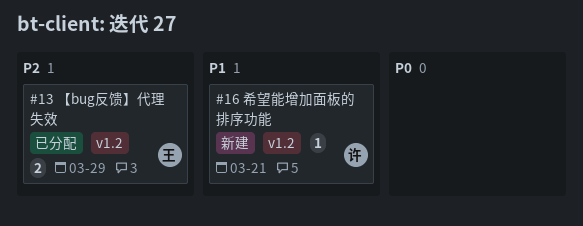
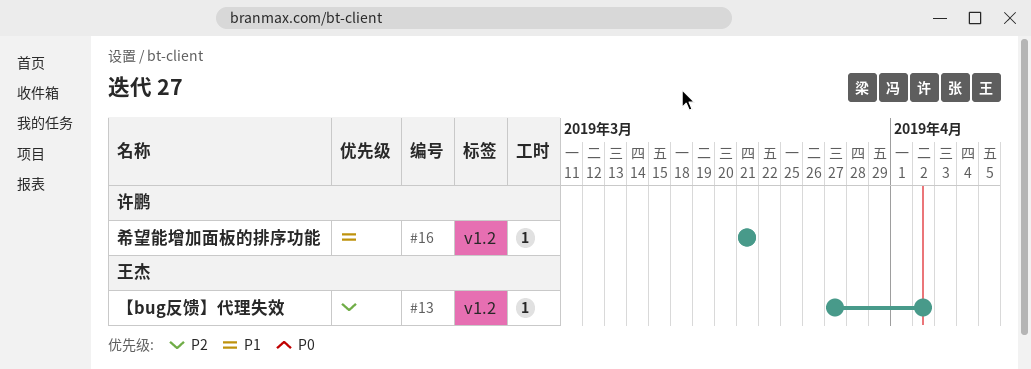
#13, estimate: 2 -> 1
#13, due: Mar 29 -> Apr 2

